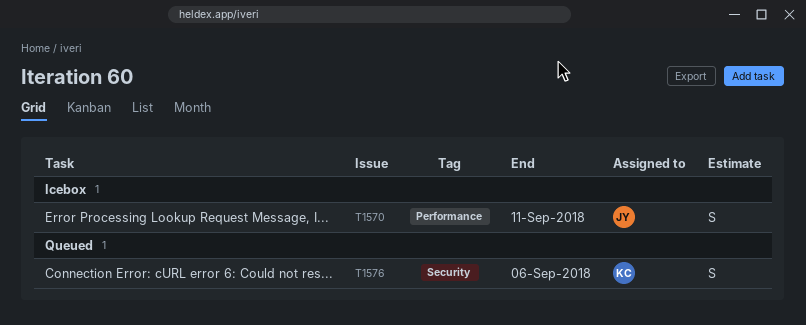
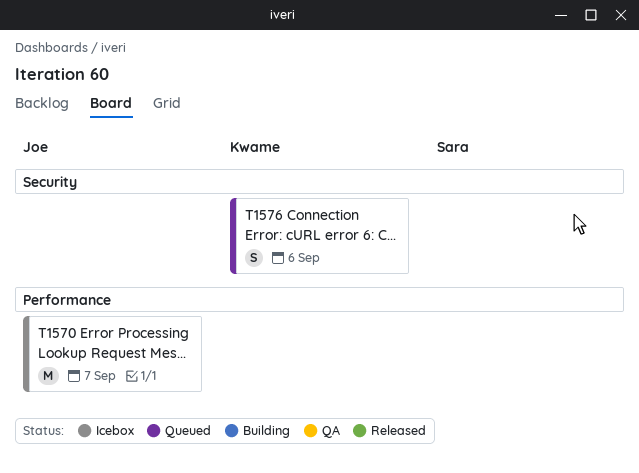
T1570, estimate: S -> M
T1570, due: Sep 11 -> Sep 7

